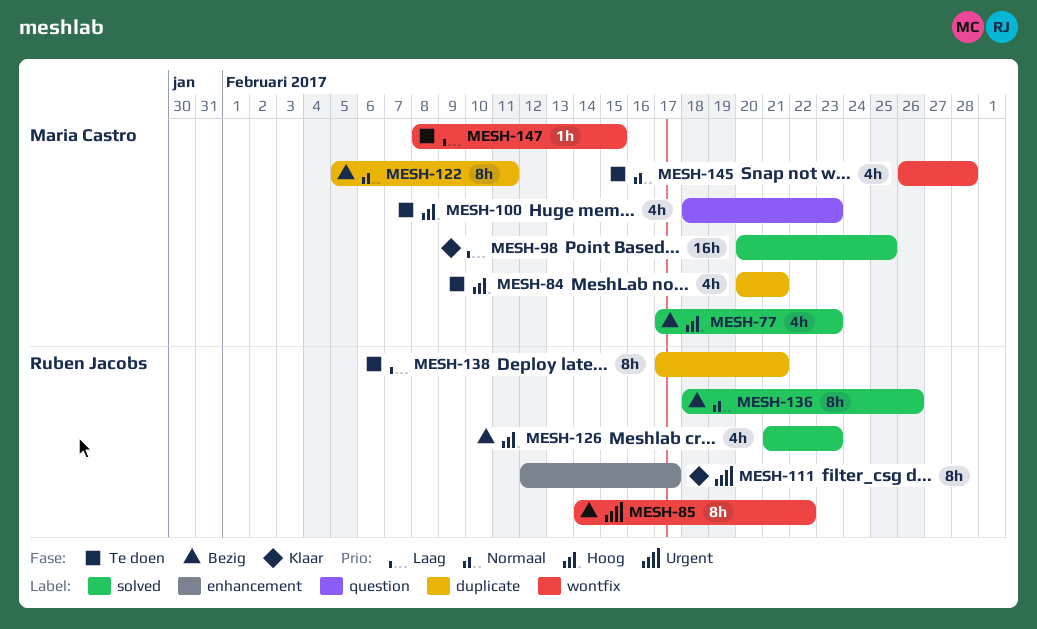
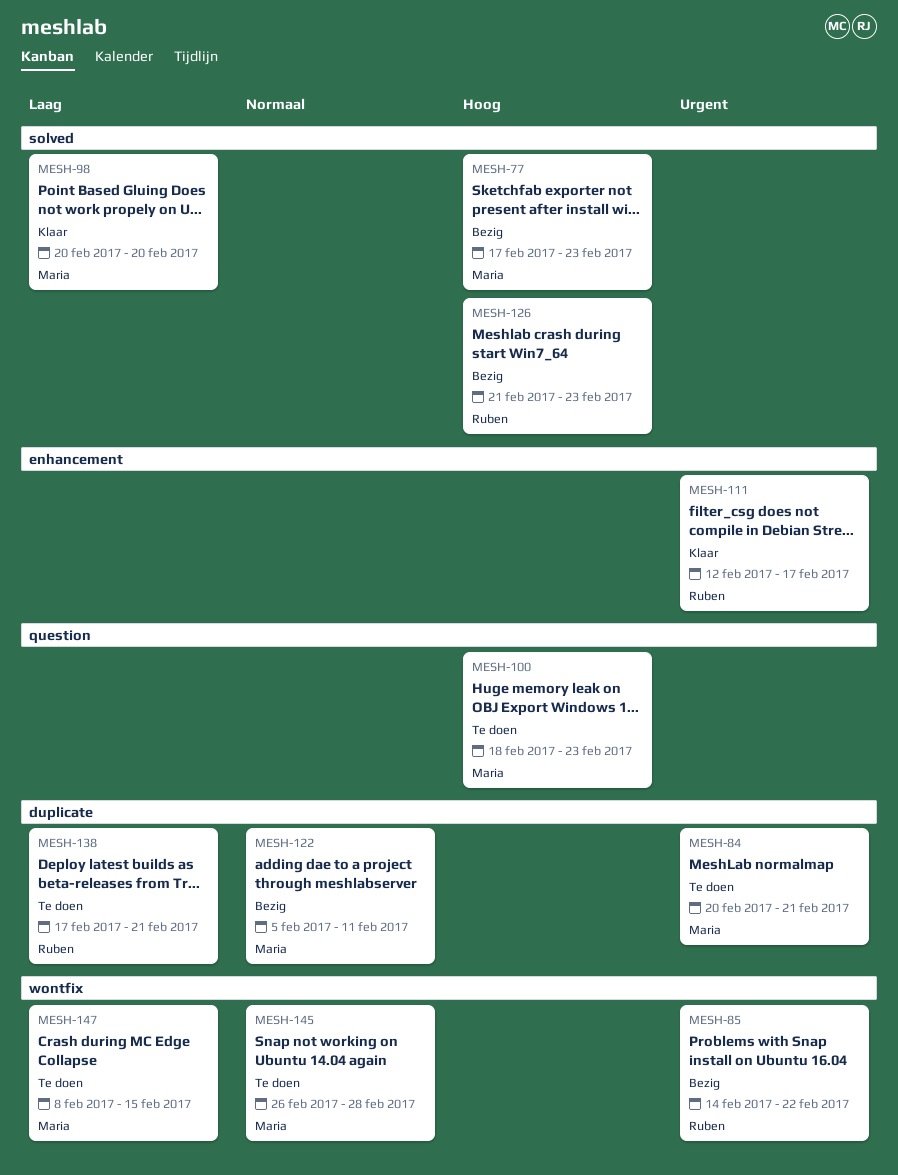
MESH-84, priority: Hoog -> Urgent
MESH-98, due: Feb 25 -> Feb 20
MESH-136: present -> none

